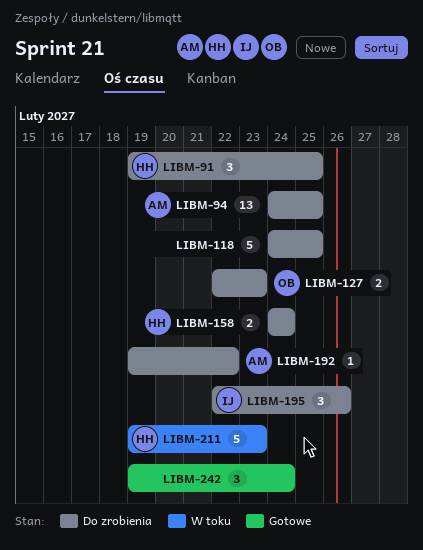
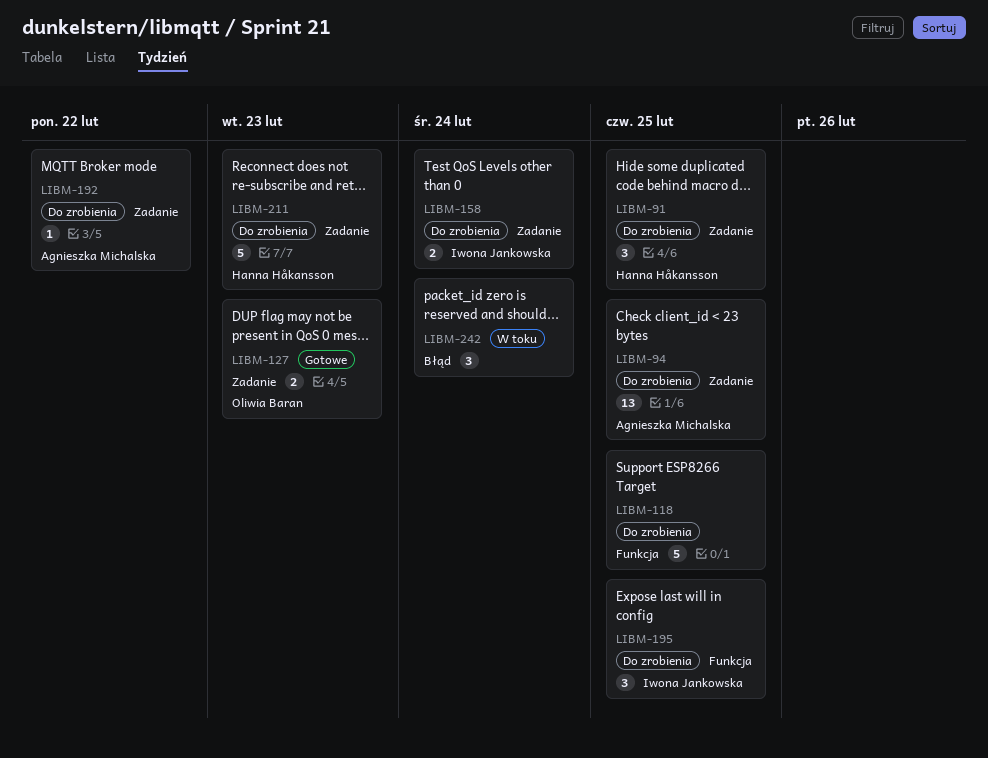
LIBM-127, status: Do zrobienia -> Gotowe
LIBM-158, owner: Hanna Håkansson -> Iwona Jankowska
LIBM-195, due: Feb 26 -> Feb 25
LIBM-211, status: W toku -> Do zrobienia
LIBM-242, status: Gotowe -> W toku

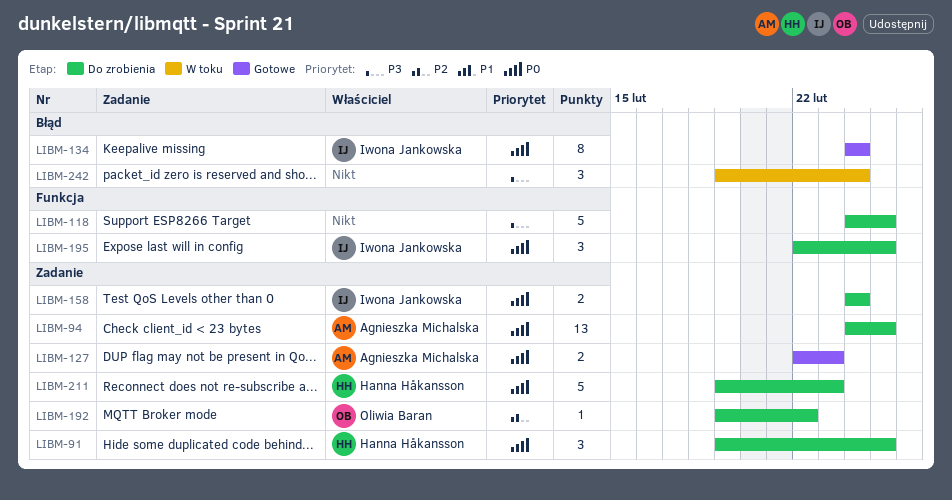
LIBM-127, owner: Oliwia Baran -> Agnieszka Michalska
LIBM-134: none -> present
LIBM-192, owner: Agnieszka Michalska -> Oliwia Baran

